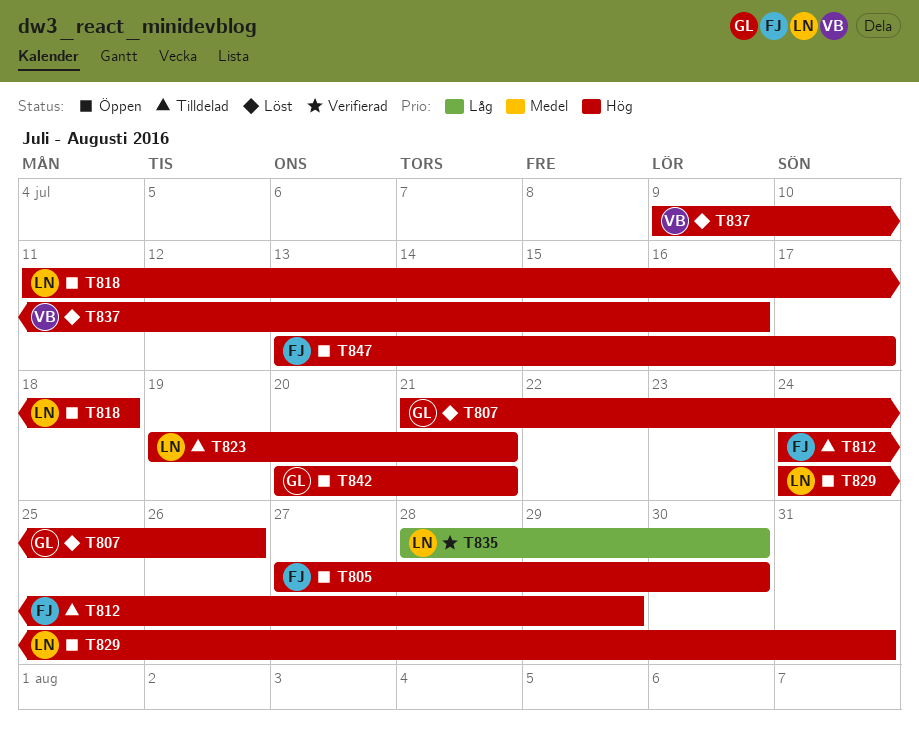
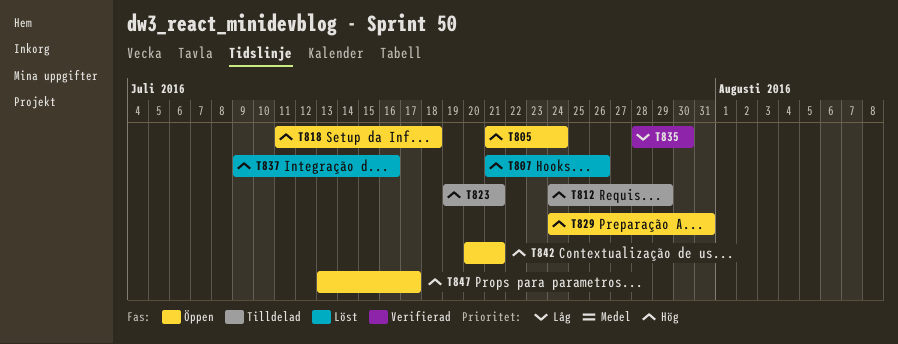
T805, start: Jul 27 -> Jul 21
T805, due: Jul 30 -> Jul 24

